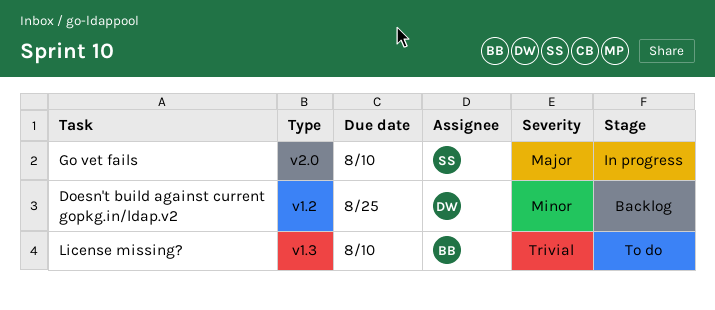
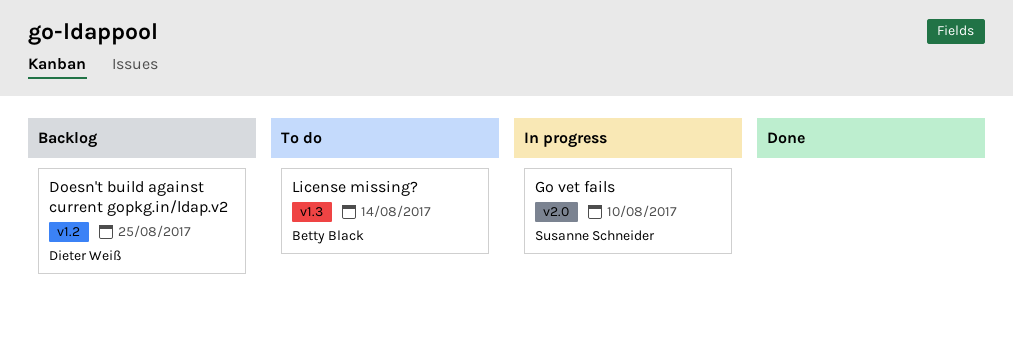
License missing?, due: Aug 10 -> Aug 14

